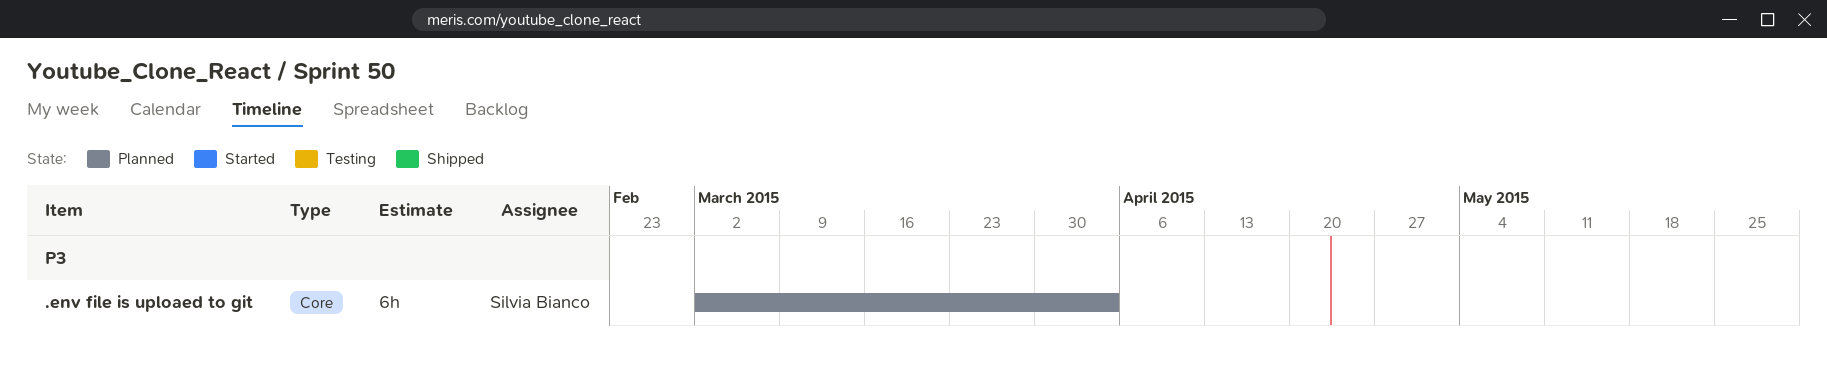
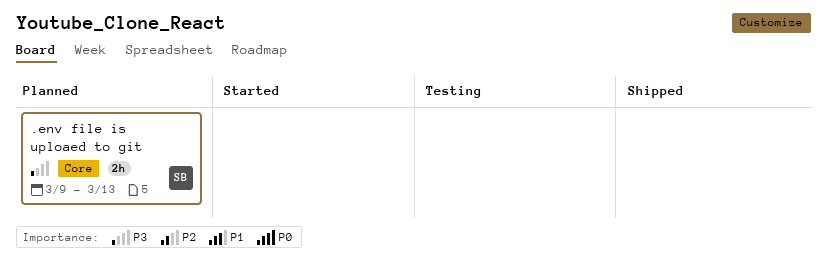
.env file is uploaed to git, estimate: 6h -> 2h
.env file is uploaed to git, start: Mar 2 -> Mar 9
.env file is uploaed to git, due: Apr 3 -> Mar 13

